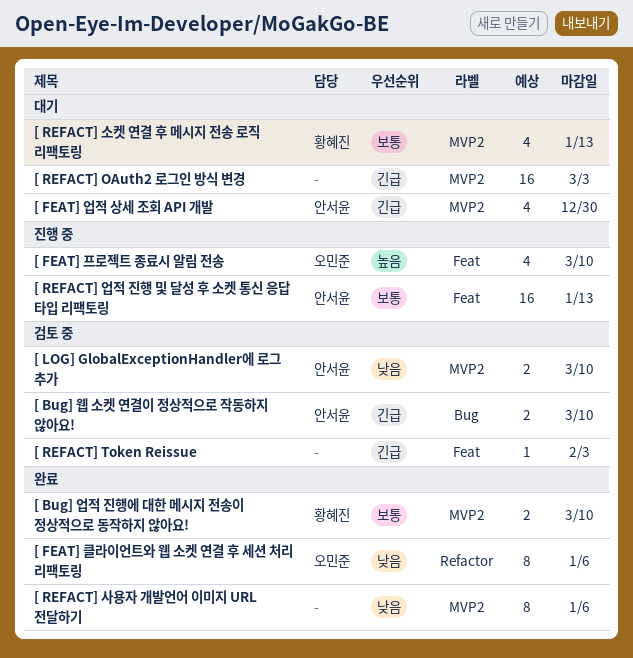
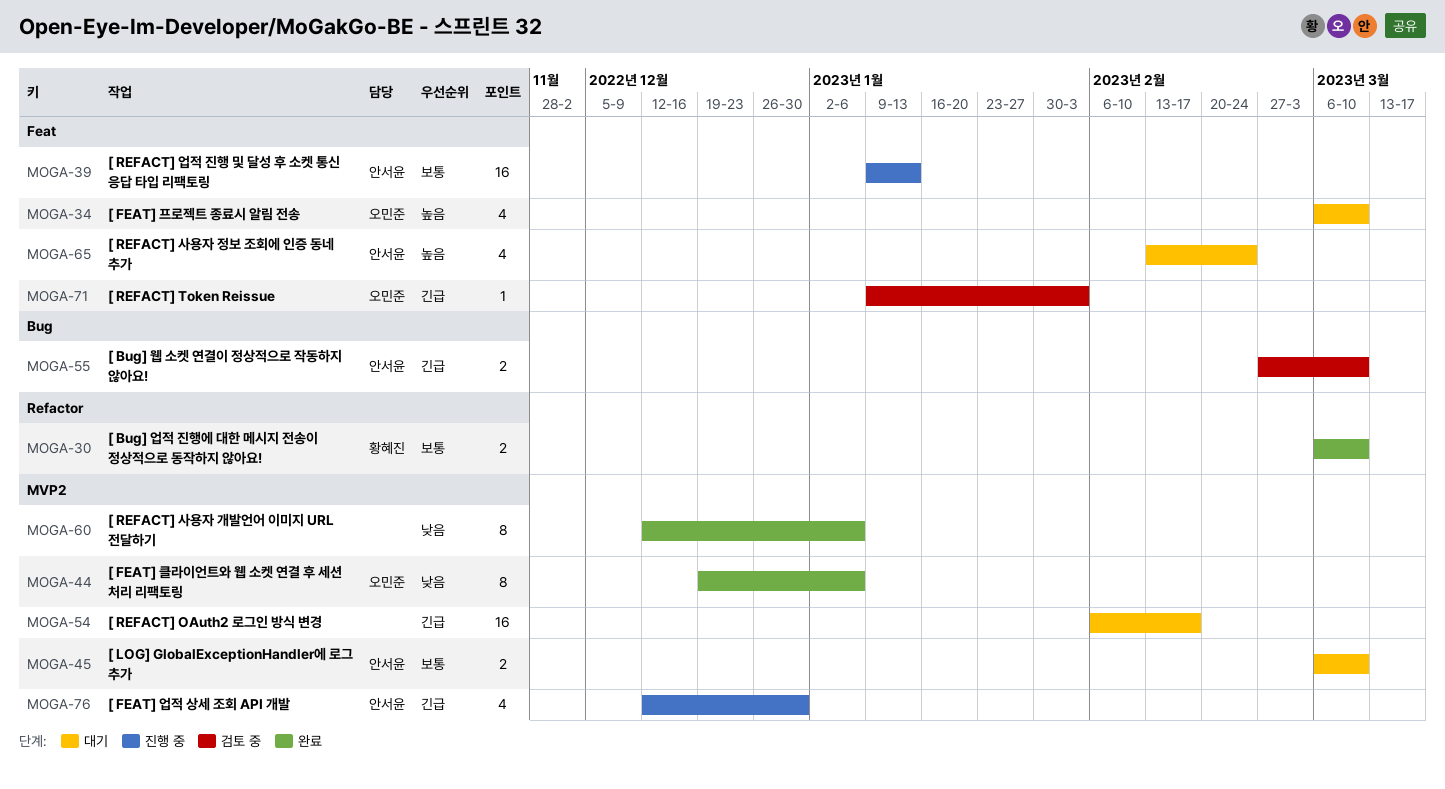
[ Bug] 업적 진행에 대한 메시지 전송이 정상적으로 동작하지 않아요!, label: MVP2 -> Refactor
[ FEAT] 업적 상세 조회 API 개발, status: 대기 -> 진행 중
[ FEAT] 클라이언트와 웹 소켓 연결 후 세션 처리 리팩토링, label: Refactor -> MVP2
[ FEAT] 프로젝트 종료시 알림 전송, status: 진행 중 -> 대기
[ LOG] GlobalExceptionHandler에 로그 추가, status: 검토 중 -> 대기
[ LOG] GlobalExceptionHandler에 로그 추가, priority: 낮음 -> 보통
[ REFACT] OAuth2 로그인 방식 변경, due: Mar 3 -> Feb 17
[ REFACT] Token Reissue, owner: none -> 오민준
[ REFACT] 사용자 정보 조회에 인증 동네 추가: none -> present
[ REFACT] 소켓 연결 후 메시지 전송 로직 리팩토링: present -> none

